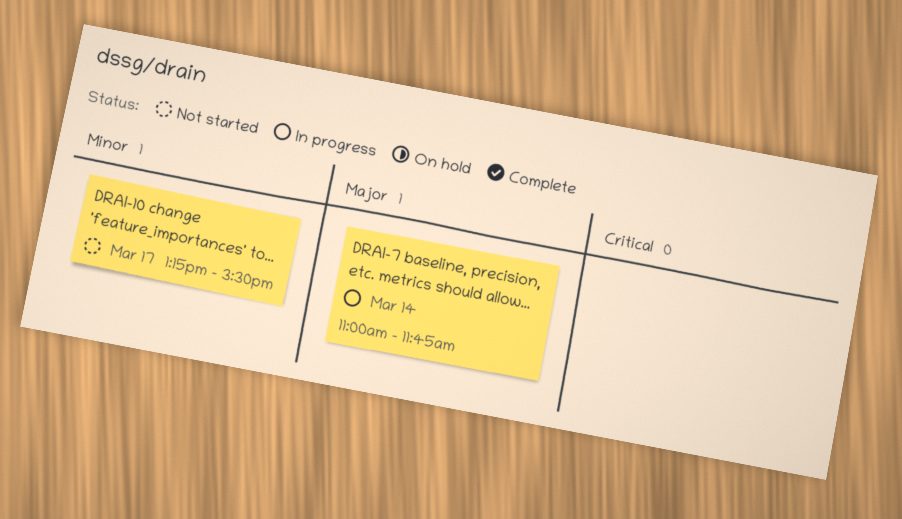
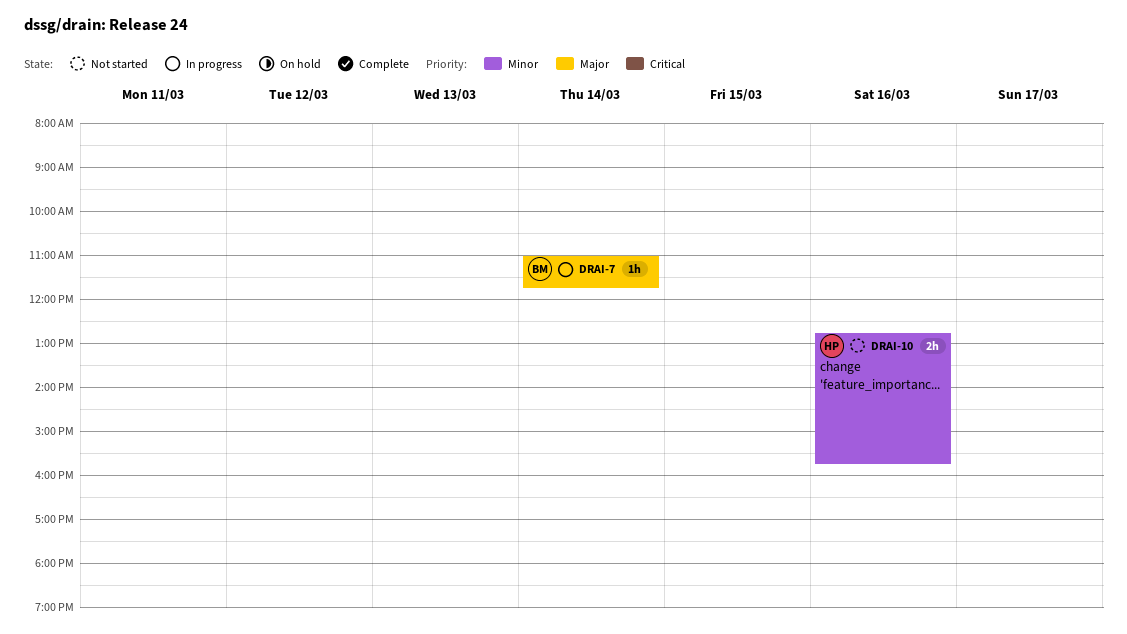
DRAI-10, day: Mar 17 -> Mar 16
DRAI-10, begins: 13:15 -> 12:45
DRAI-10, ends: 15:30 -> 15:45

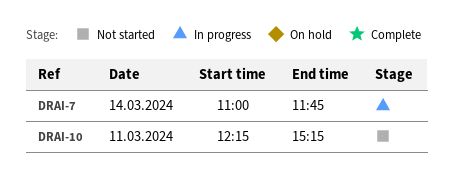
DRAI-10, day: Mar 16 -> Mar 11
DRAI-10, begins: 12:45 -> 12:15
DRAI-10, ends: 15:45 -> 15:15

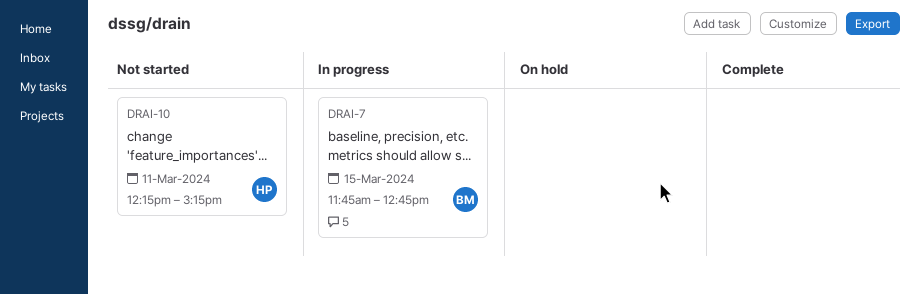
DRAI-7, day: Mar 14 -> Mar 15
DRAI-7, begins: 11:00 -> 11:45
DRAI-7, ends: 11:45 -> 12:45

